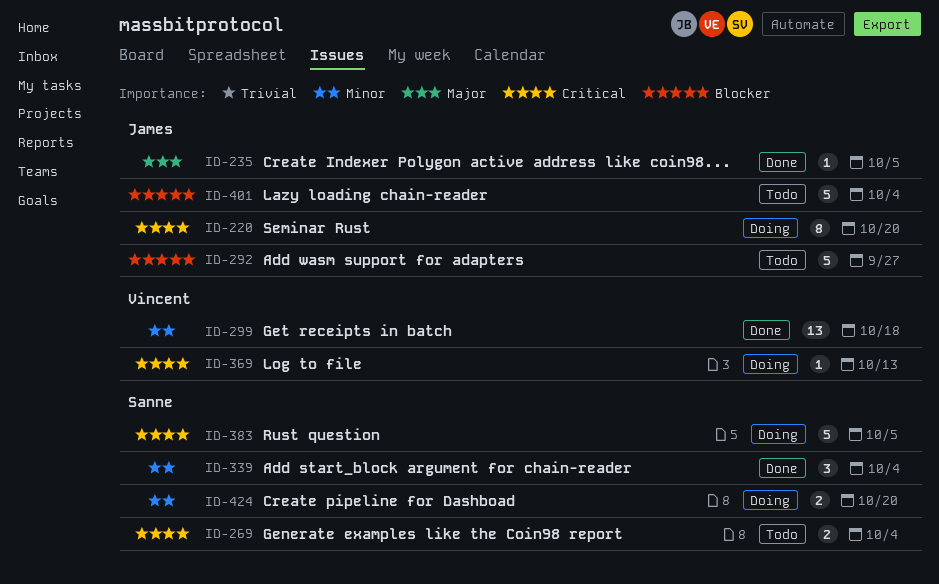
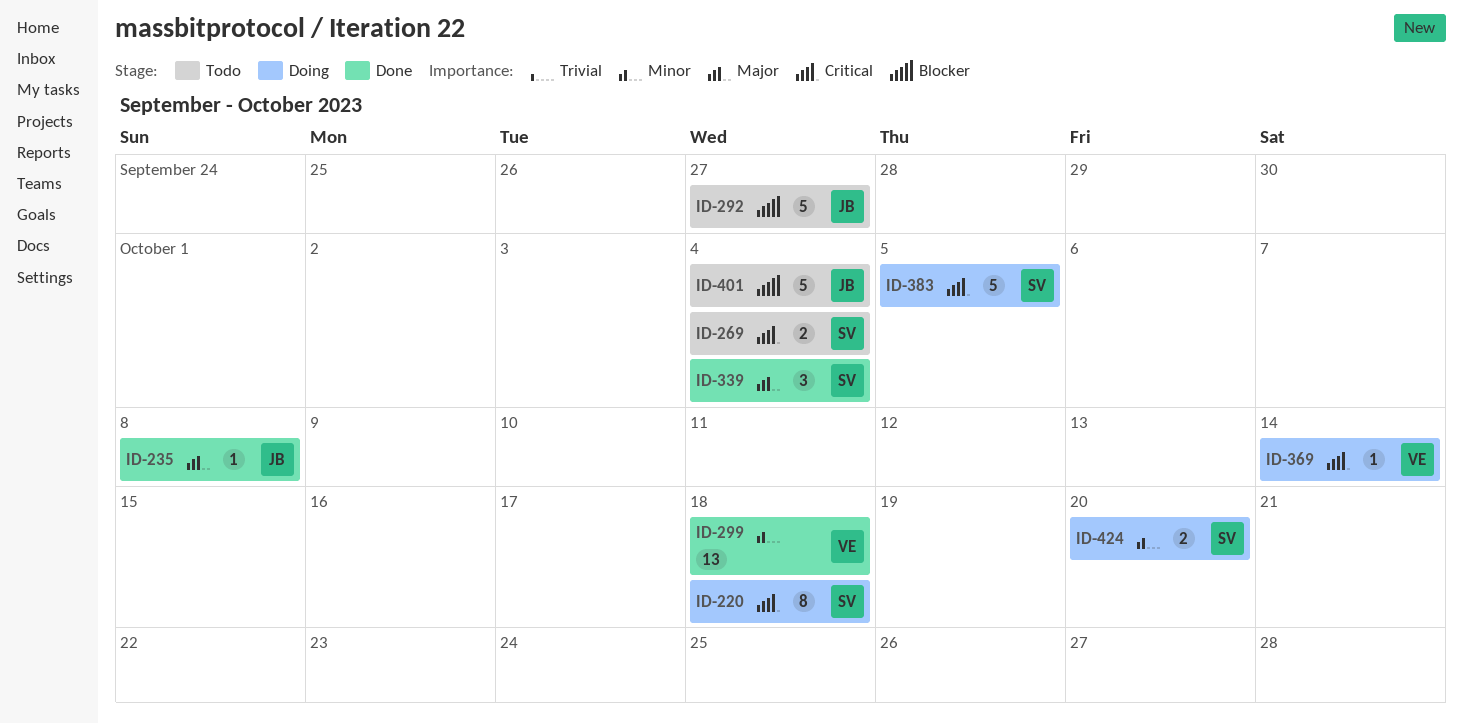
ID-220, owner: James -> Sanne
ID-220, due: Oct 20 -> Oct 18
ID-235, due: Oct 5 -> Oct 8
ID-339, priority: Minor -> Major
ID-369, due: Oct 13 -> Oct 14

